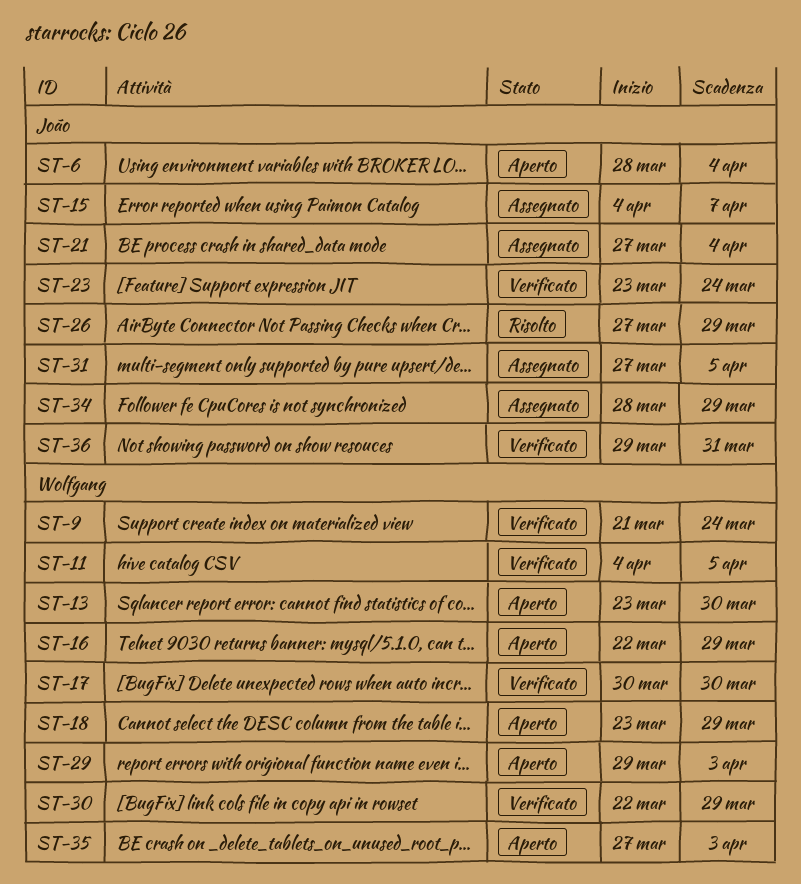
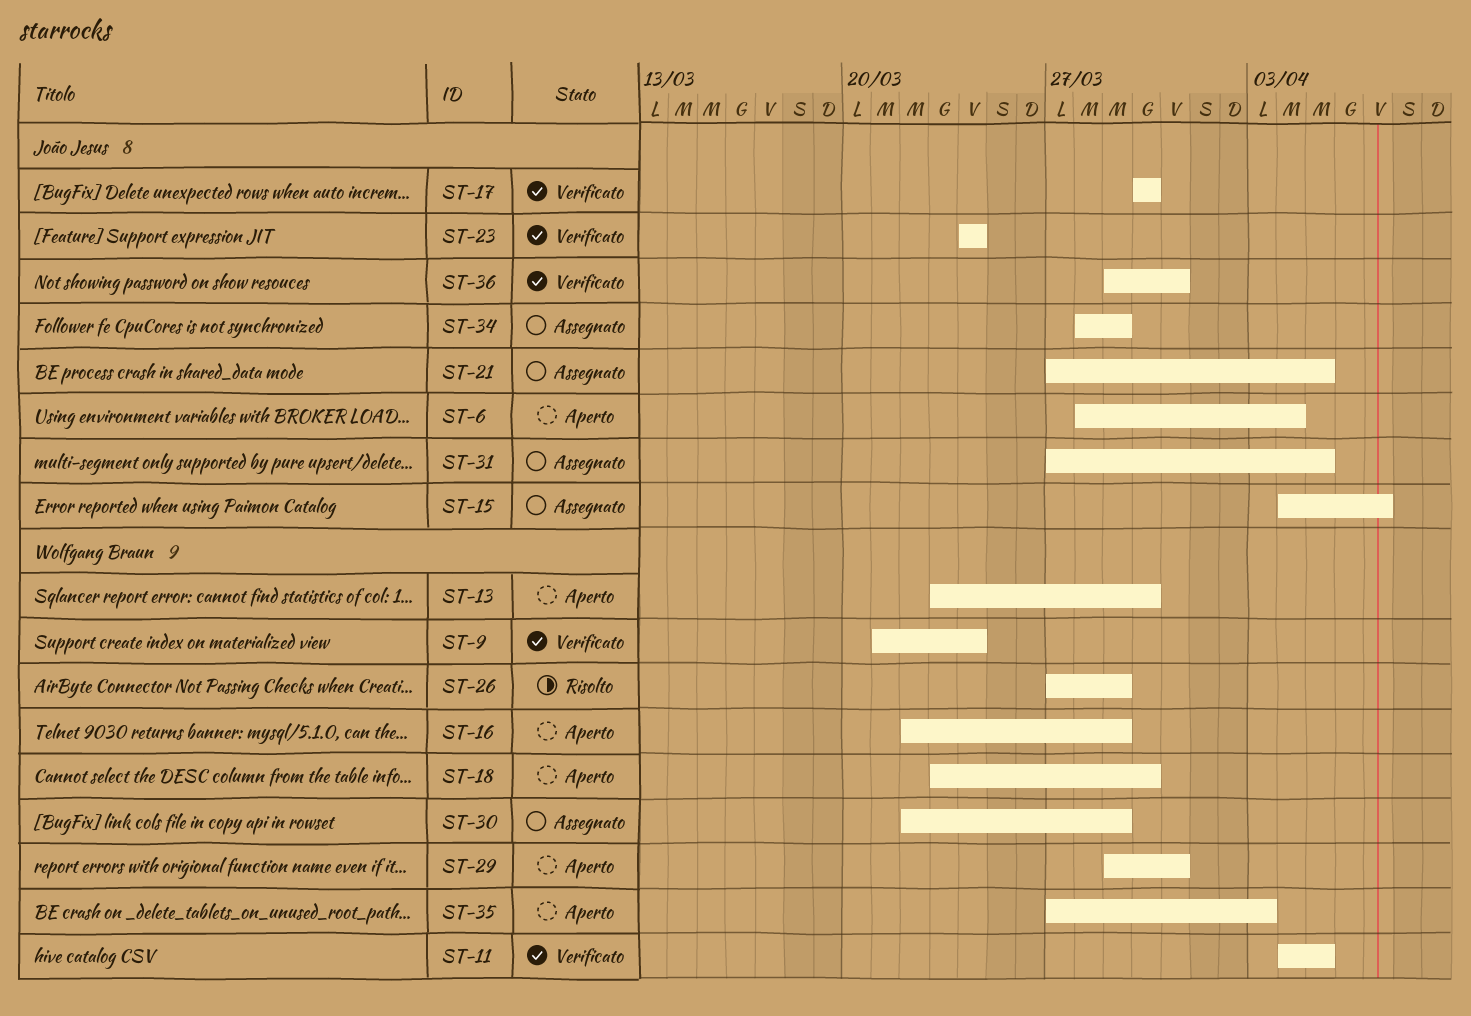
ST-17, owner: Wolfgang Braun -> João Jesus
ST-18, due: Mar 29 -> Mar 30
ST-21, due: Apr 4 -> Apr 5
ST-23, start: Mar 23 -> Mar 24
ST-26, owner: João Jesus -> Wolfgang Braun
ST-29, due: Apr 3 -> Mar 31
ST-30, status: Verificato -> Assegnato

